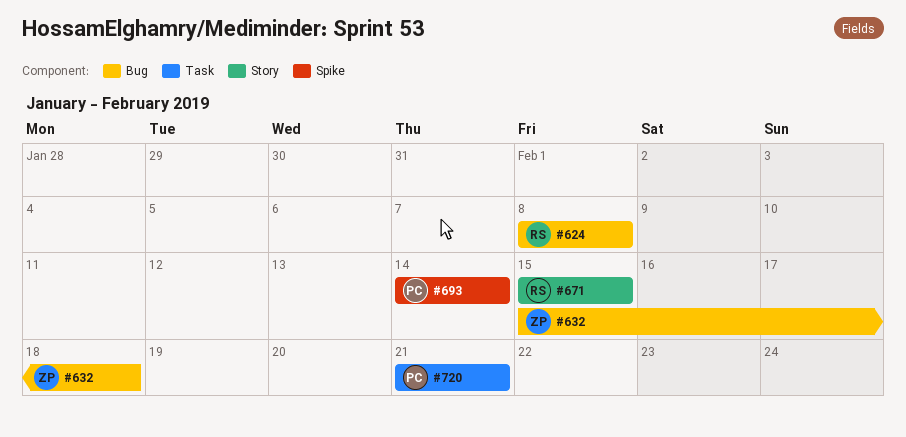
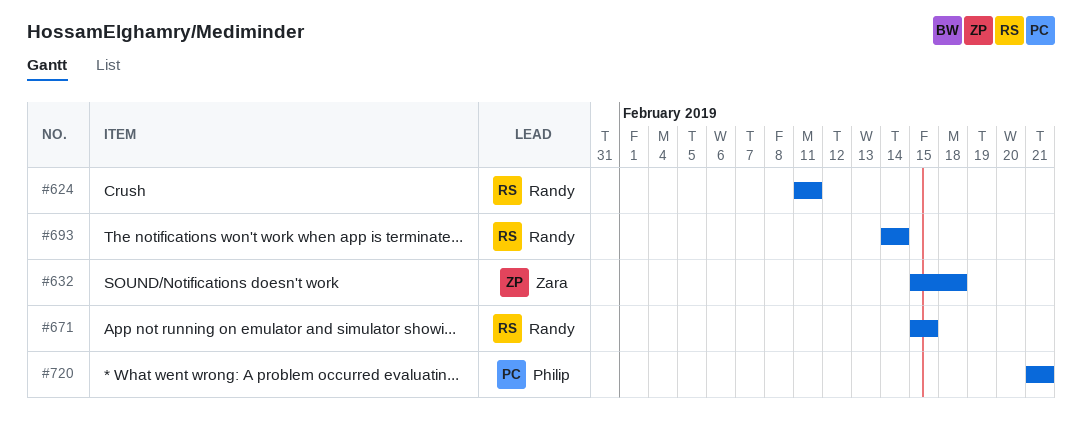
#624, start: Feb 8 -> Feb 11
#624, due: Feb 8 -> Feb 11
#693, owner: Philip -> Randy

